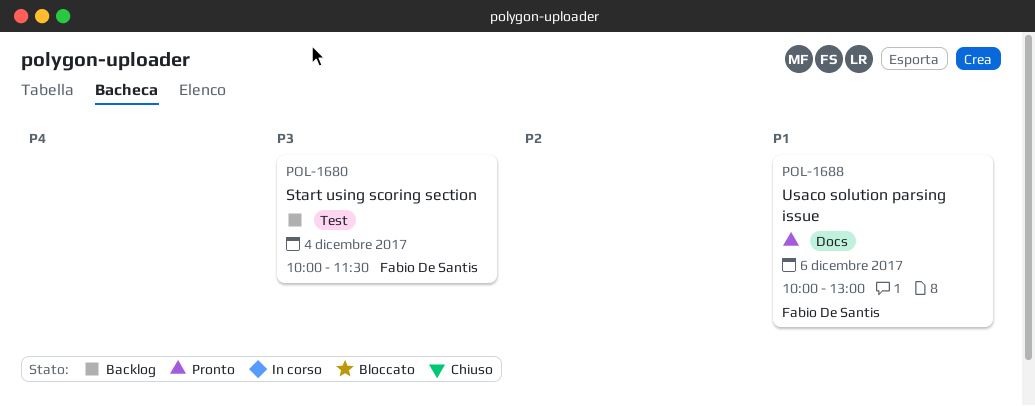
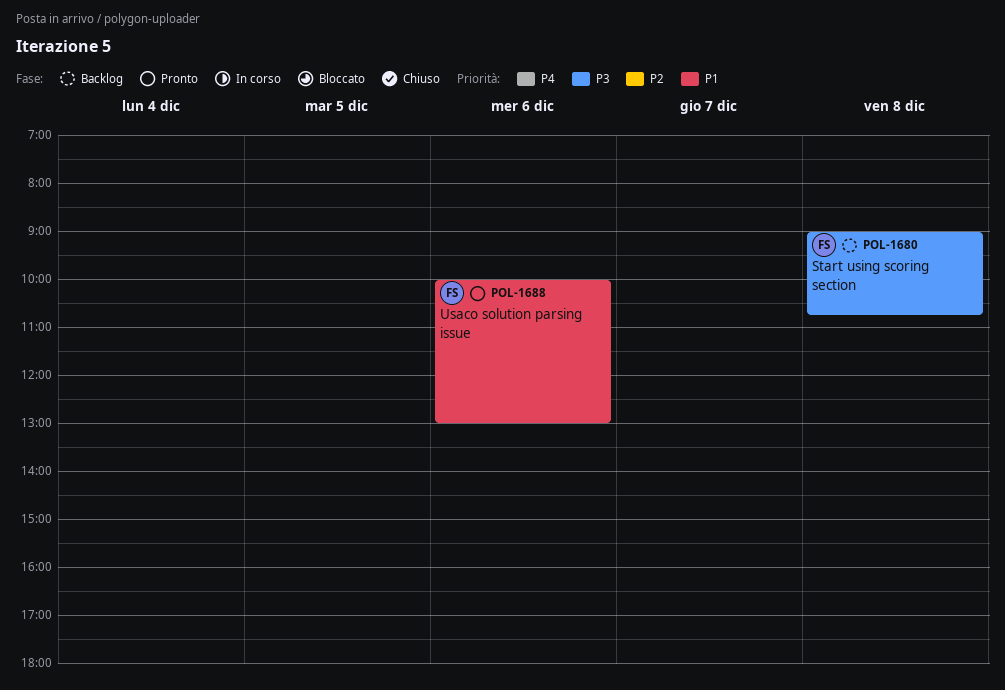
POL-1680, day: Dec 4 -> Dec 8
POL-1680, begins: 10:00 -> 09:00
POL-1680, ends: 11:30 -> 10:45

